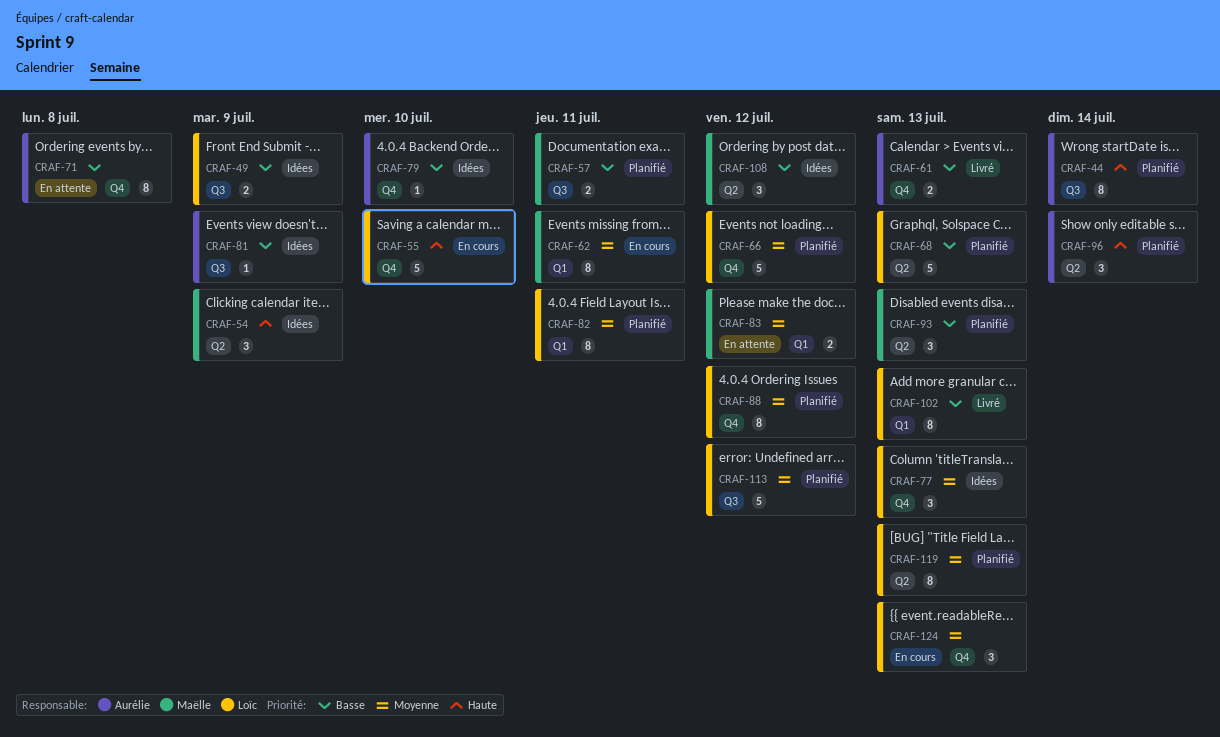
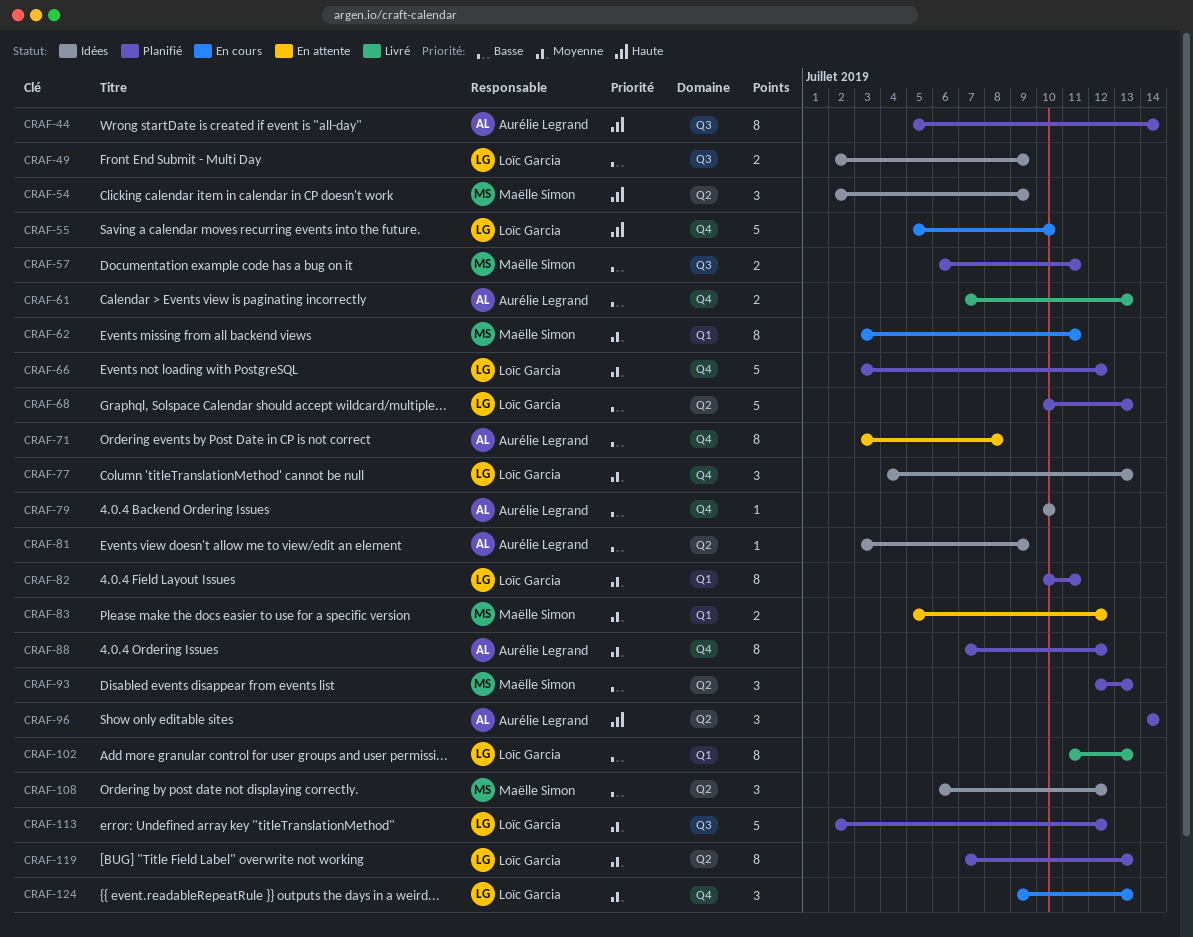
CRAF-81, label: Q3 -> Q2
CRAF-88, owner: Loïc Garcia -> Aurélie Legrand

